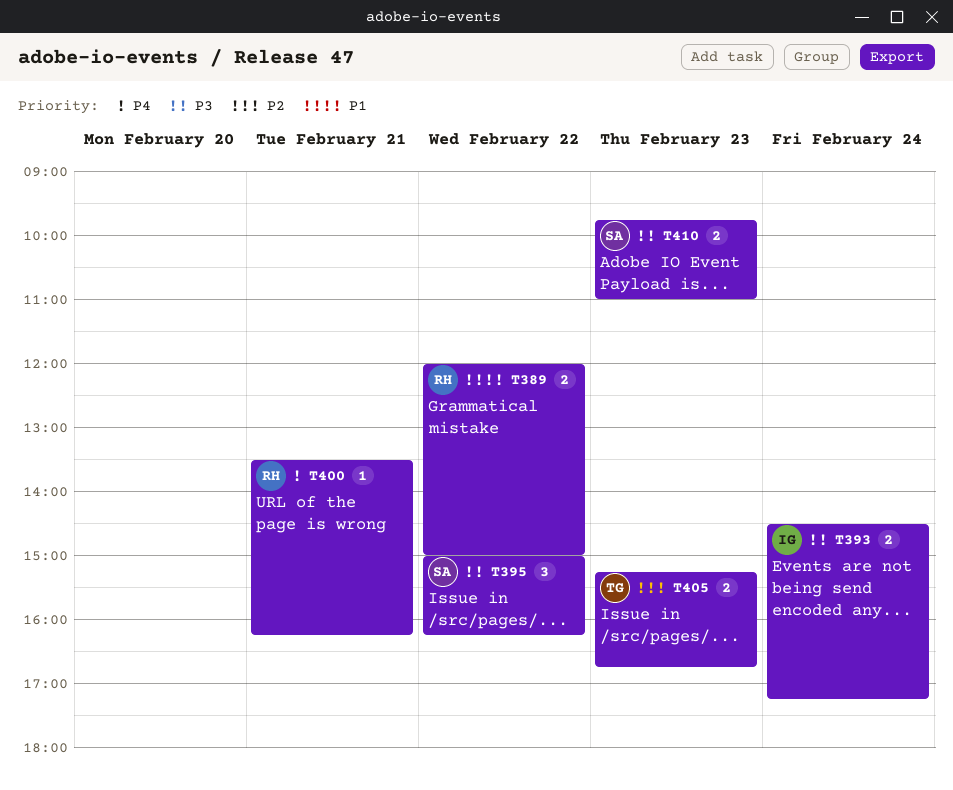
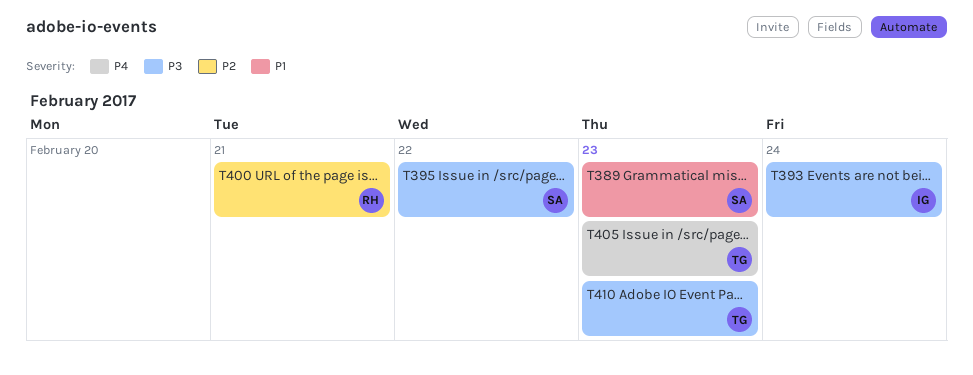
T389, owner: RH -> SA
T389, day: Feb 22 -> Feb 23
T400, priority: P4 -> P2
T405, priority: P2 -> P4
T410, owner: SA -> TG

